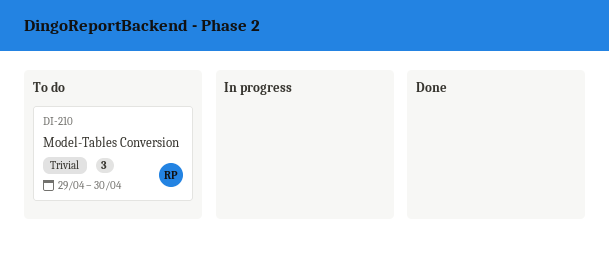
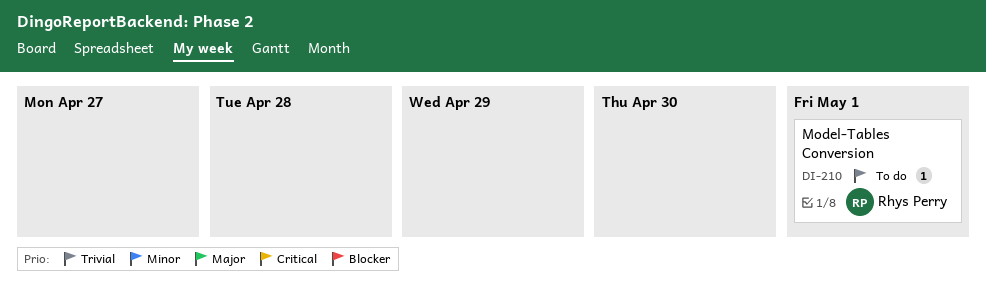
DI-210, estimate: 3 -> 1
DI-210, due: Apr 30 -> May 1

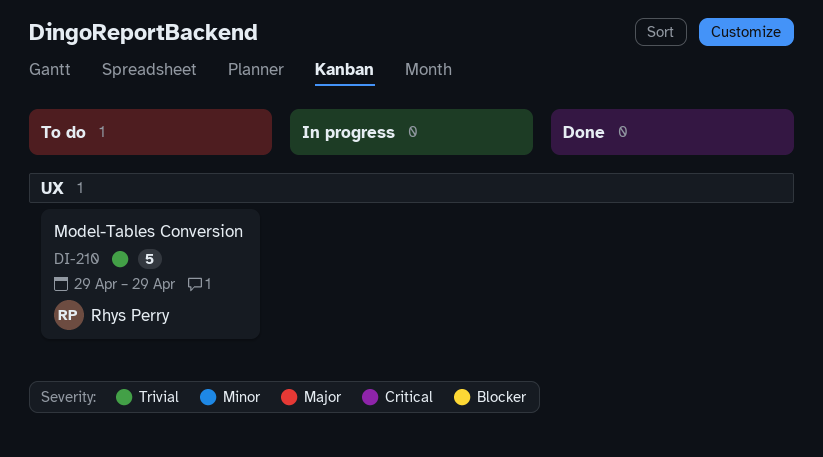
DI-210, estimate: 1 -> 5
DI-210, due: May 1 -> Apr 29

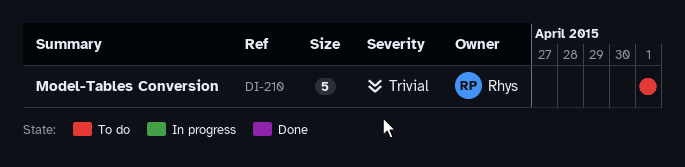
DI-210, start: Apr 29 -> May 1
DI-210, due: Apr 29 -> May 1

